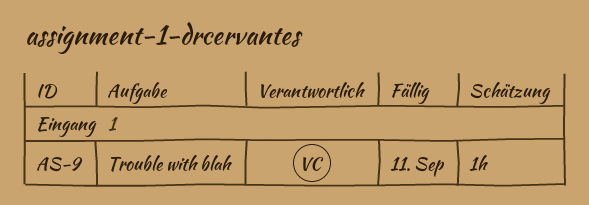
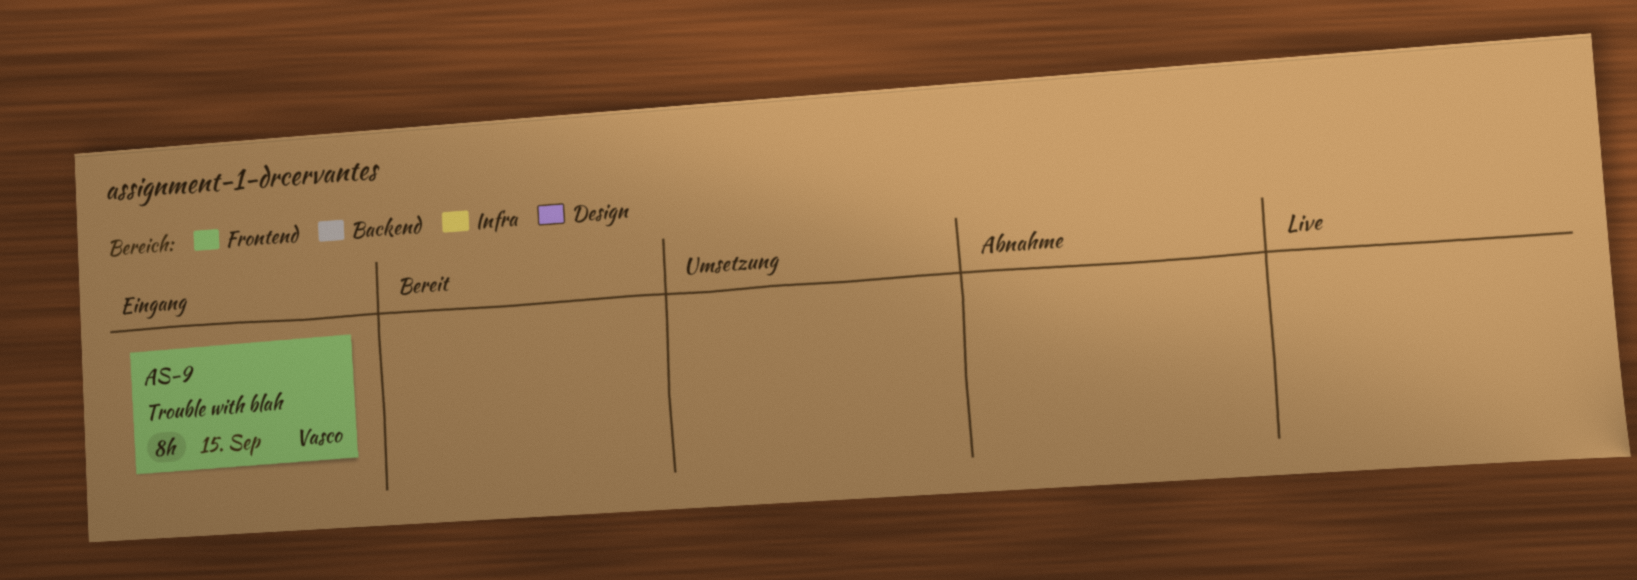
AS-9, estimate: 1h -> 8h
AS-9, due: Sep 11 -> Sep 15

